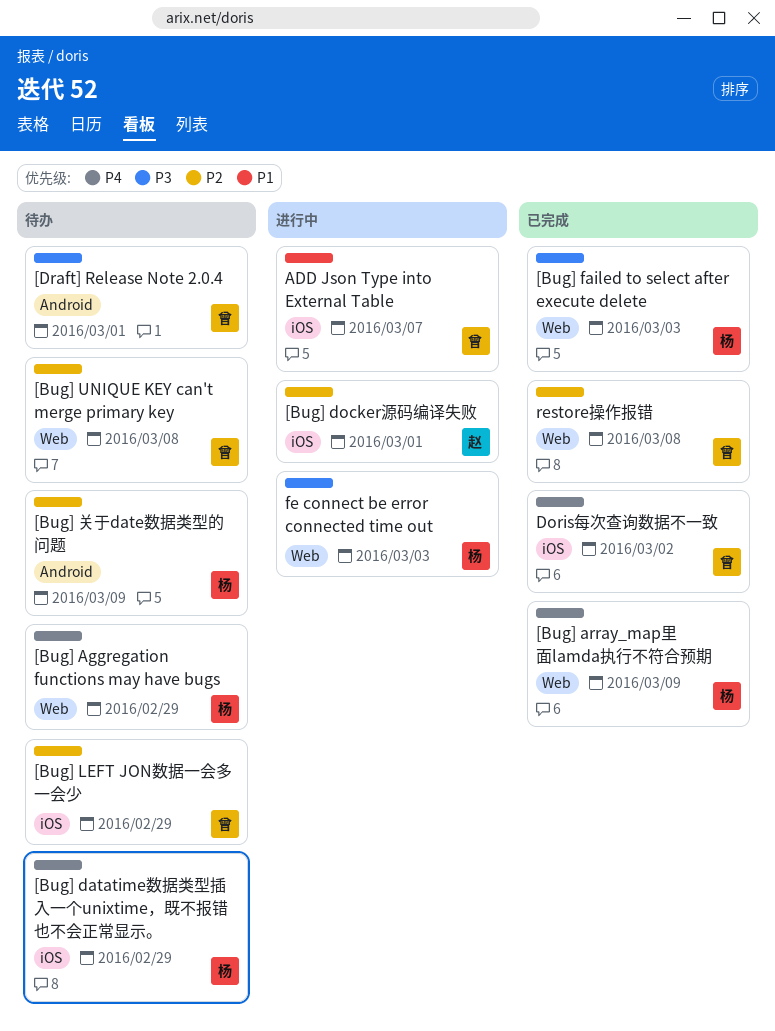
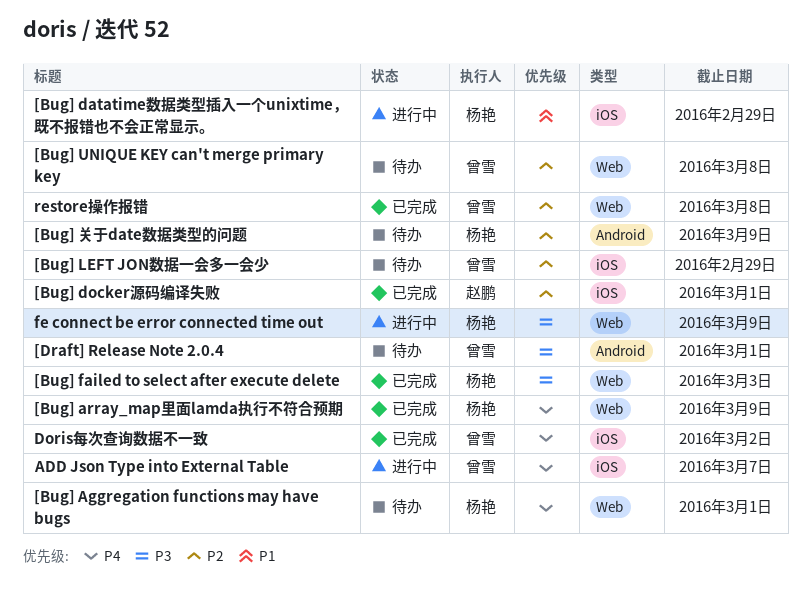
[Bug] Aggregation functions may have bugs, due: Feb 29 -> Mar 1
[Bug] datatime数据类型插入一个unixtime，既不报错也不会正常显示。, status: 待办 -> 进行中
[Bug] datatime数据类型插入一个unixtime，既不报错也不会正常显示。, priority: P4 -> P1
[Bug] docker源码编译失败, status: 进行中 -> 已完成
ADD Json Type into External Table, priority: P1 -> P4
fe connect be error connected time out, due: Mar 3 -> Mar 9

